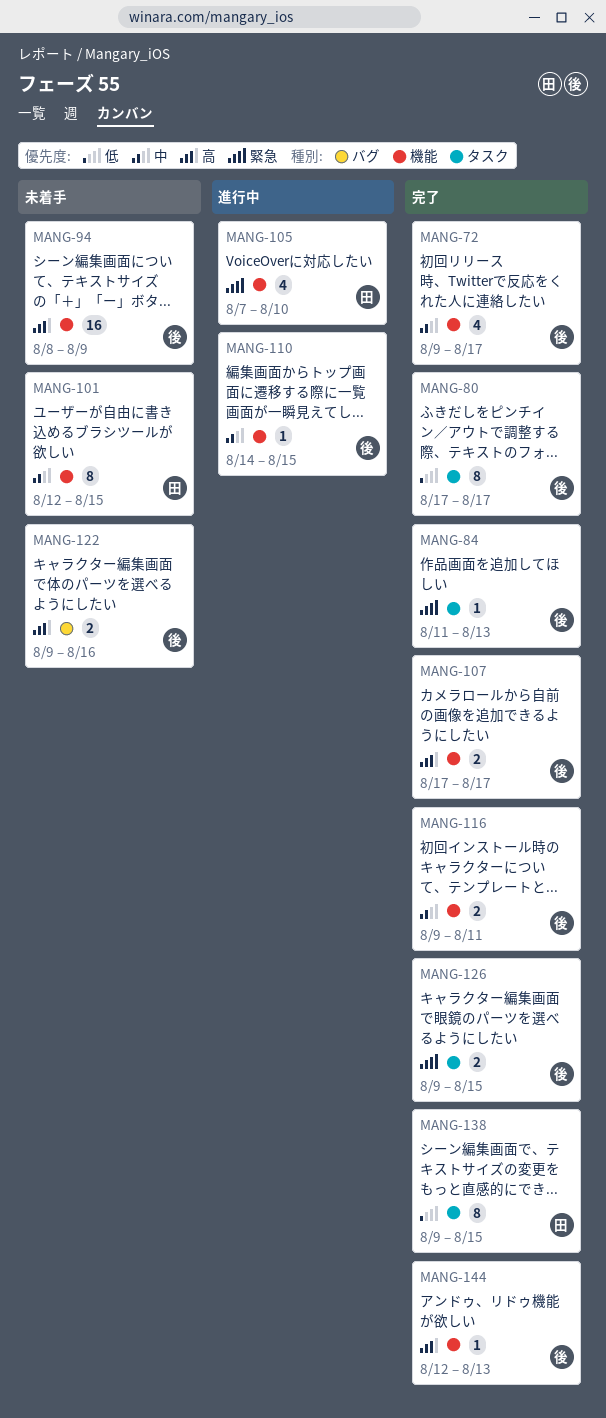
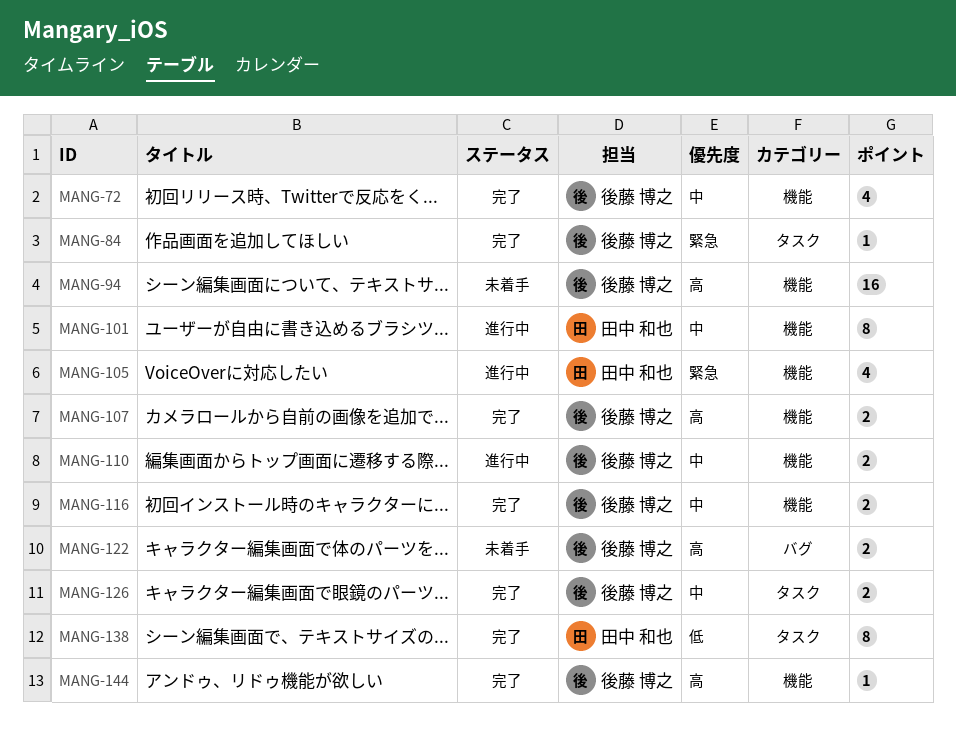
MANG-80: present -> none
MANG-101, status: 未着手 -> 進行中
MANG-110, estimate: 1 -> 2
MANG-126, priority: 緊急 -> 中

